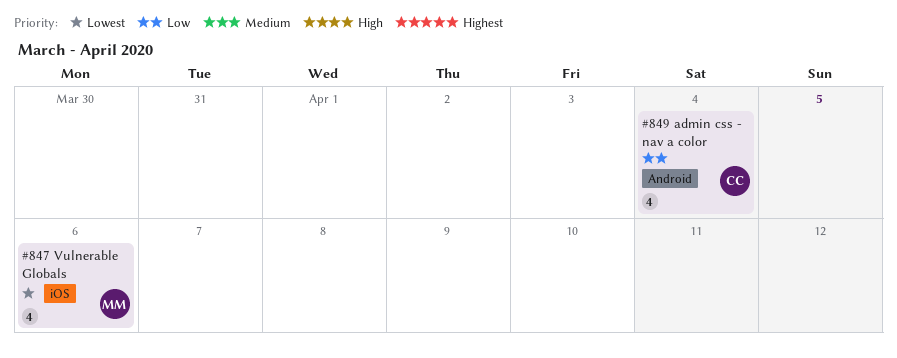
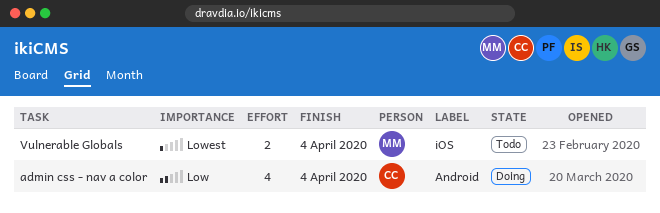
Vulnerable Globals, estimate: 4 -> 2
Vulnerable Globals, due: Apr 6 -> Apr 4

